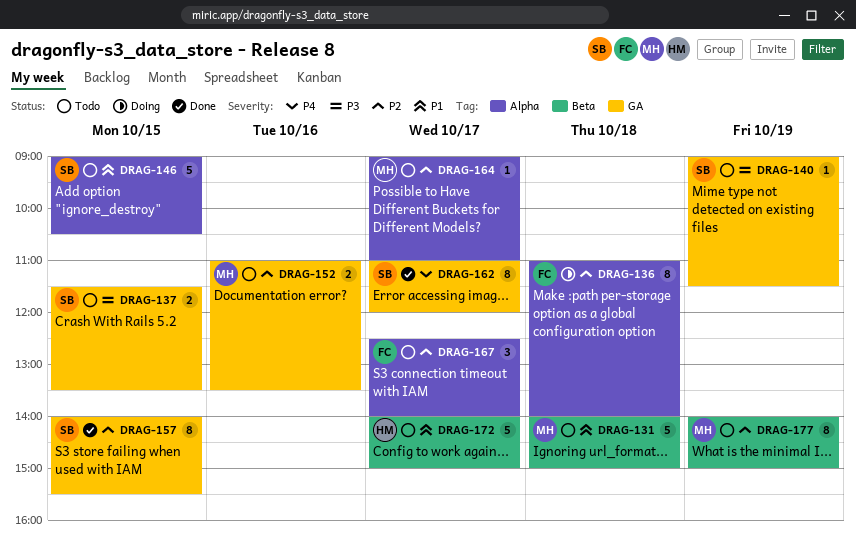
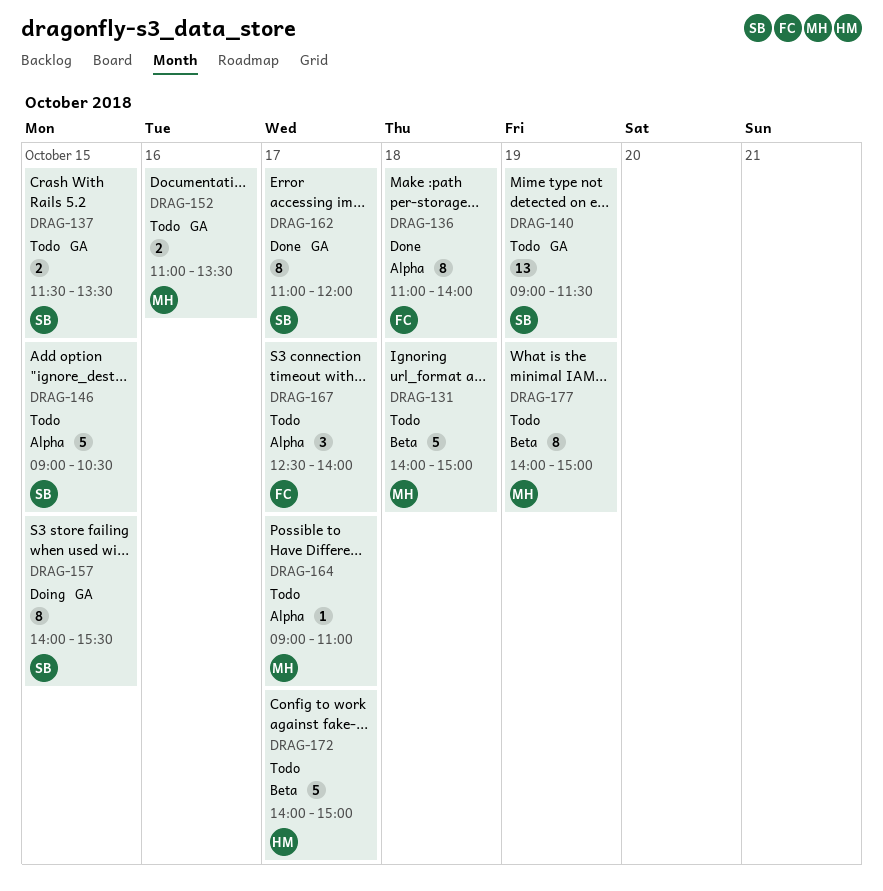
DRAG-136, status: Doing -> Done
DRAG-140, estimate: 1 -> 13
DRAG-157, status: Done -> Doing

